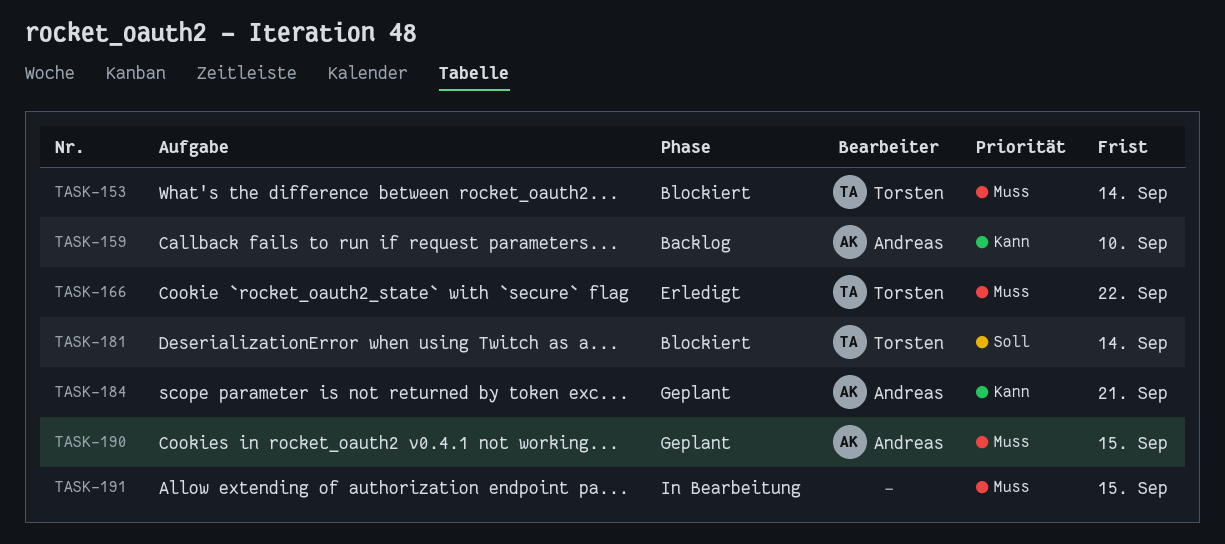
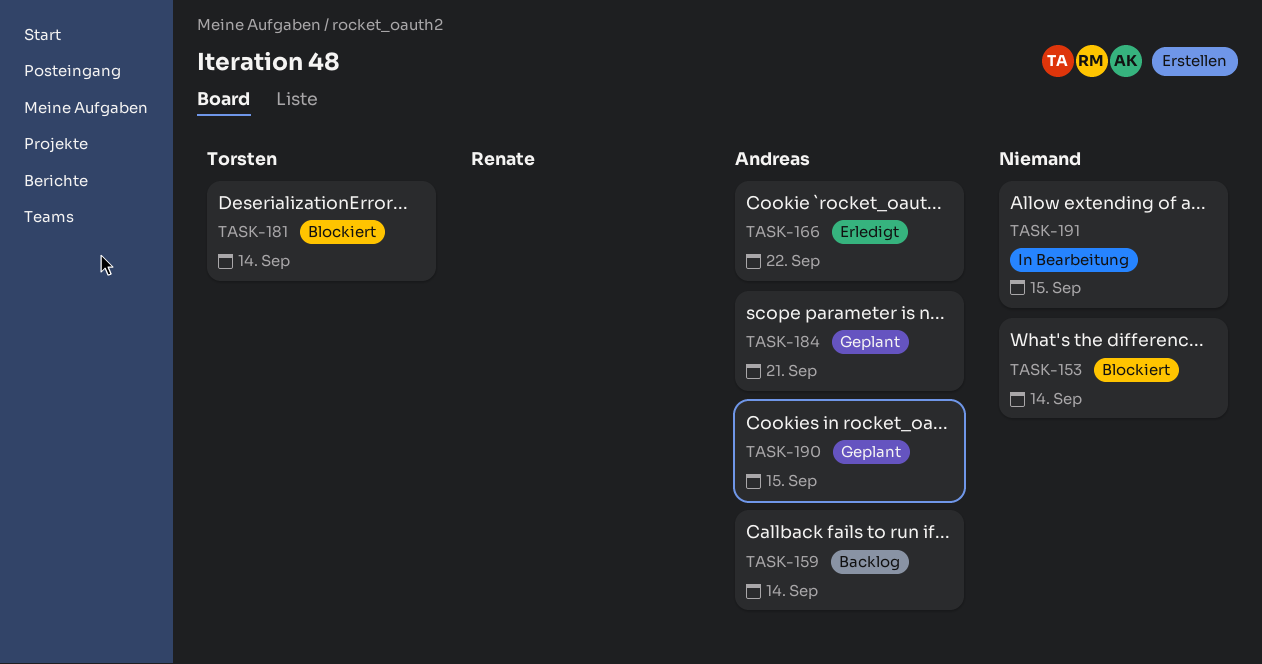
TASK-153, owner: Torsten -> none
TASK-159, due: Sep 10 -> Sep 14
TASK-166, owner: Torsten -> Andreas

